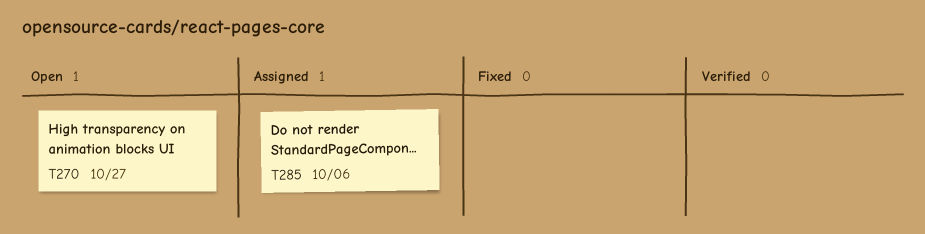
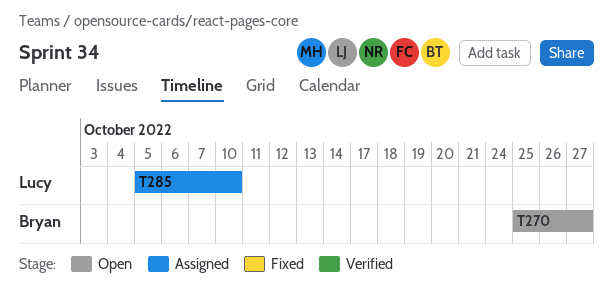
T285, due: Oct 6 -> Oct 10

